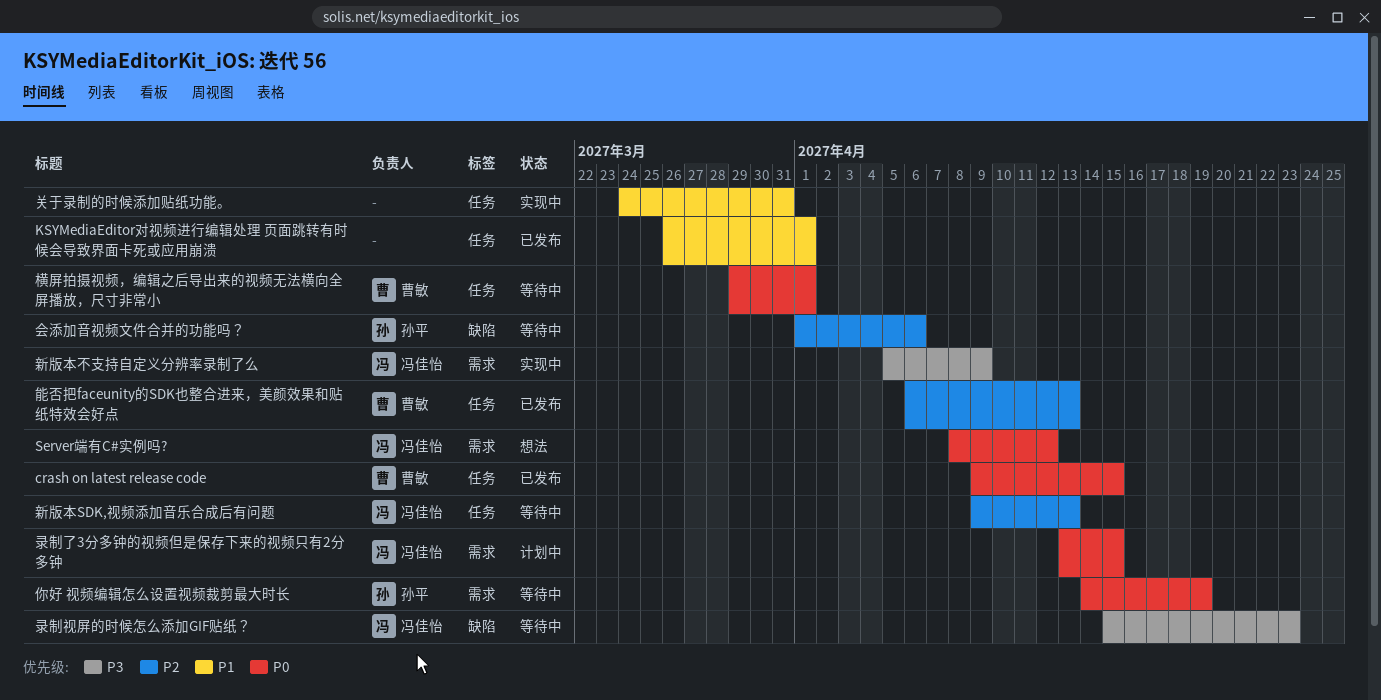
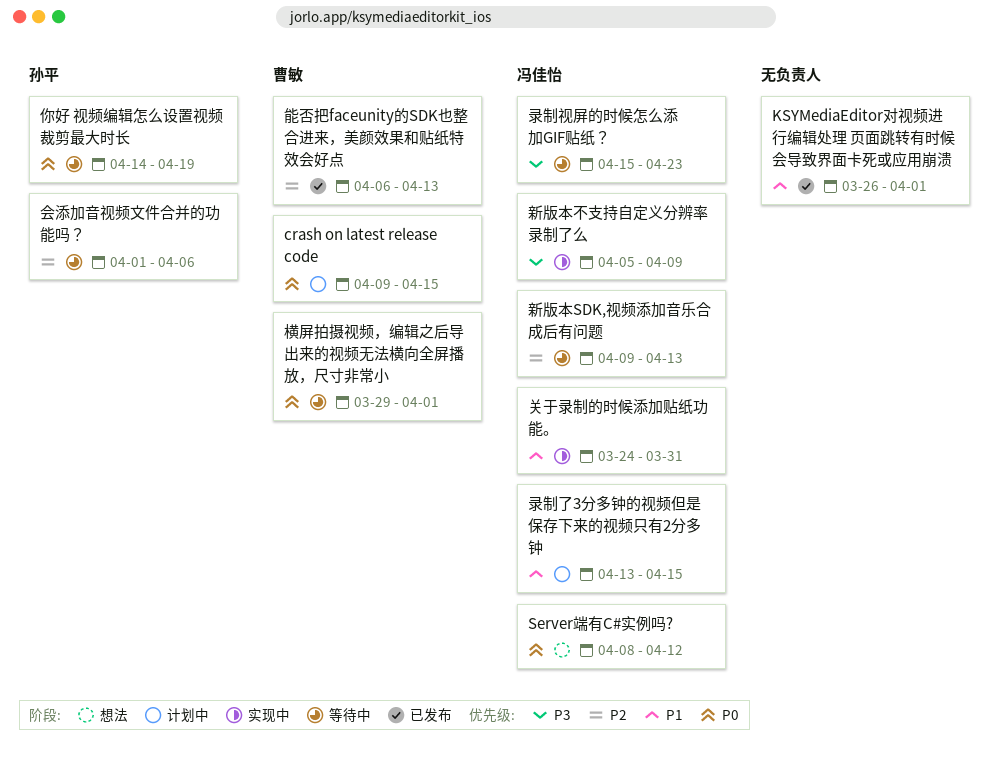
crash on latest release code, status: 已发布 -> 计划中
关于录制的时候添加贴纸功能。, owner: none -> 冯佳怡
录制了3分多钟的视频但是保存下来的视频只有2分多钟, priority: P0 -> P1

